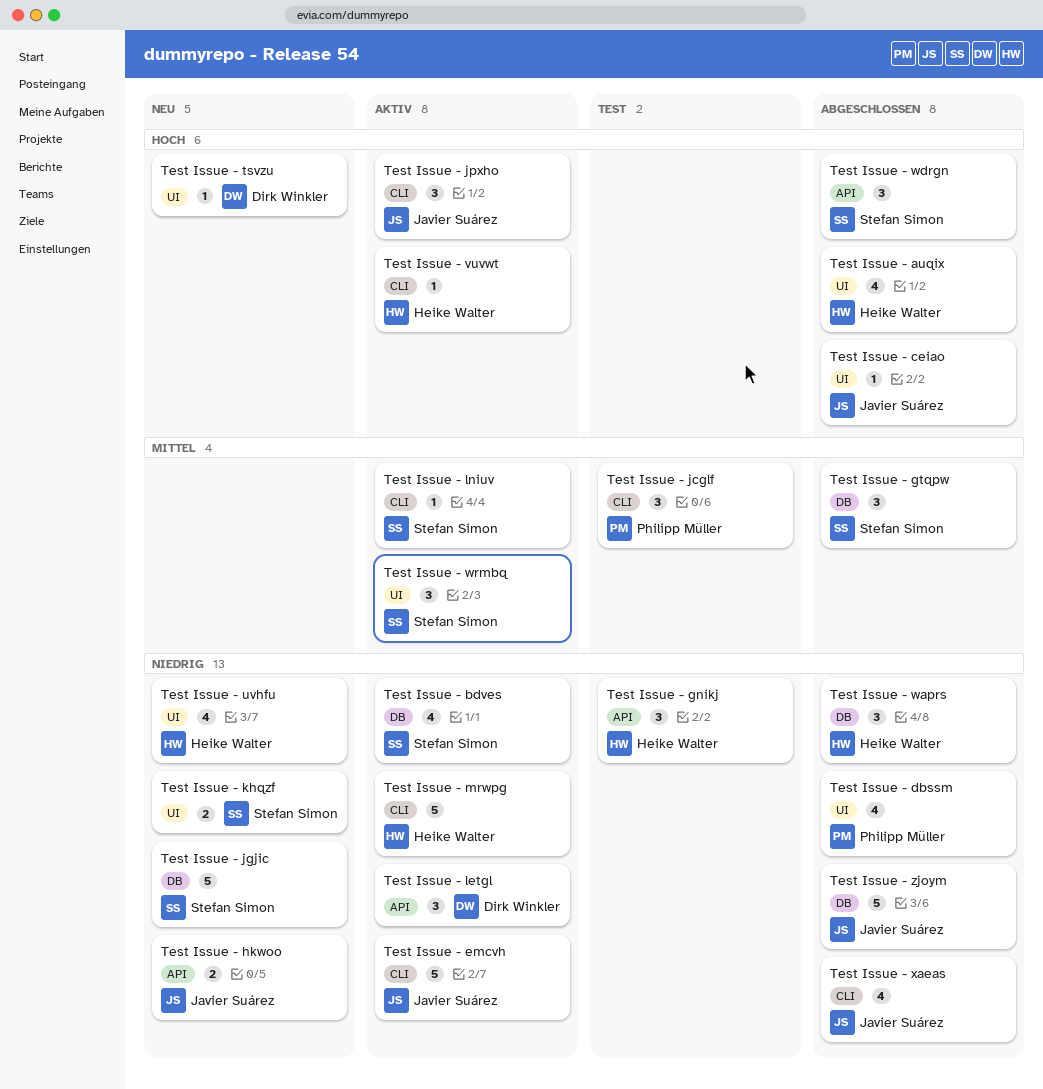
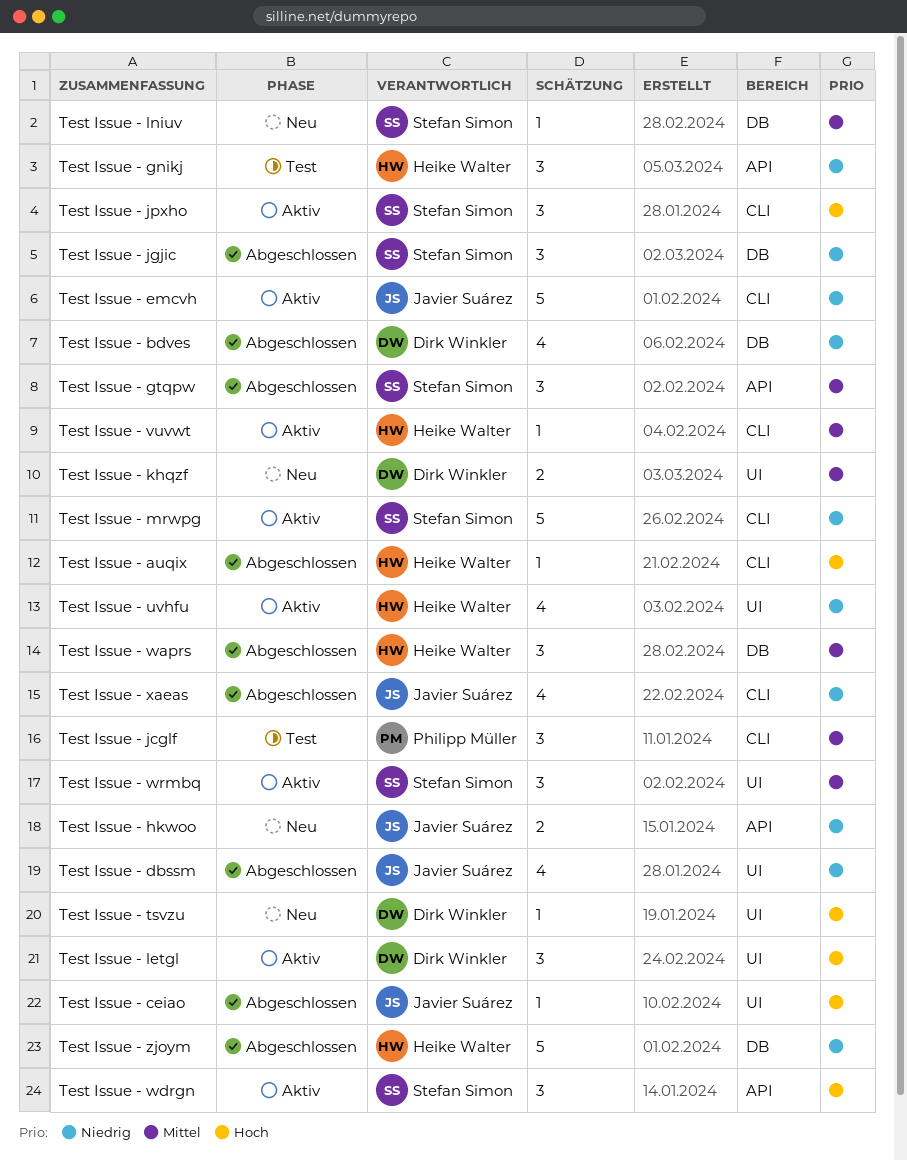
Test Issue - auqix, label: UI -> CLI
Test Issue - auqix, estimate: 4 -> 1
Test Issue - bdves, status: Aktiv -> Abgeschlossen
Test Issue - bdves, owner: Stefan Simon -> Dirk Winkler
Test Issue - dbssm, owner: Philipp Müller -> Javier Suárez
Test Issue - gtqpw, label: DB -> API
Test Issue - jgjic, status: Neu -> Abgeschlossen
Test Issue - jgjic, estimate: 5 -> 3
Test Issue - jpxho, owner: Javier Suárez -> Stefan Simon
Test Issue - khqzf, owner: Stefan Simon -> Dirk Winkler
Test Issue - khqzf, priority: Niedrig -> Mittel
Test Issue - letgl, priority: Niedrig -> Hoch
Test Issue - letgl, label: API -> UI
Test Issue - lniuv, status: Aktiv -> Neu
Test Issue - lniuv, label: CLI -> DB
Test Issue - mrwpg, owner: Heike Walter -> Stefan Simon
Test Issue - uvhfu, status: Neu -> Aktiv
Test Issue - vuvwt, priority: Hoch -> Mittel
Test Issue - waprs, priority: Niedrig -> Mittel
Test Issue - wdrgn, status: Abgeschlossen -> Aktiv
Test Issue - zjoym, owner: Javier Suárez -> Heike Walter

